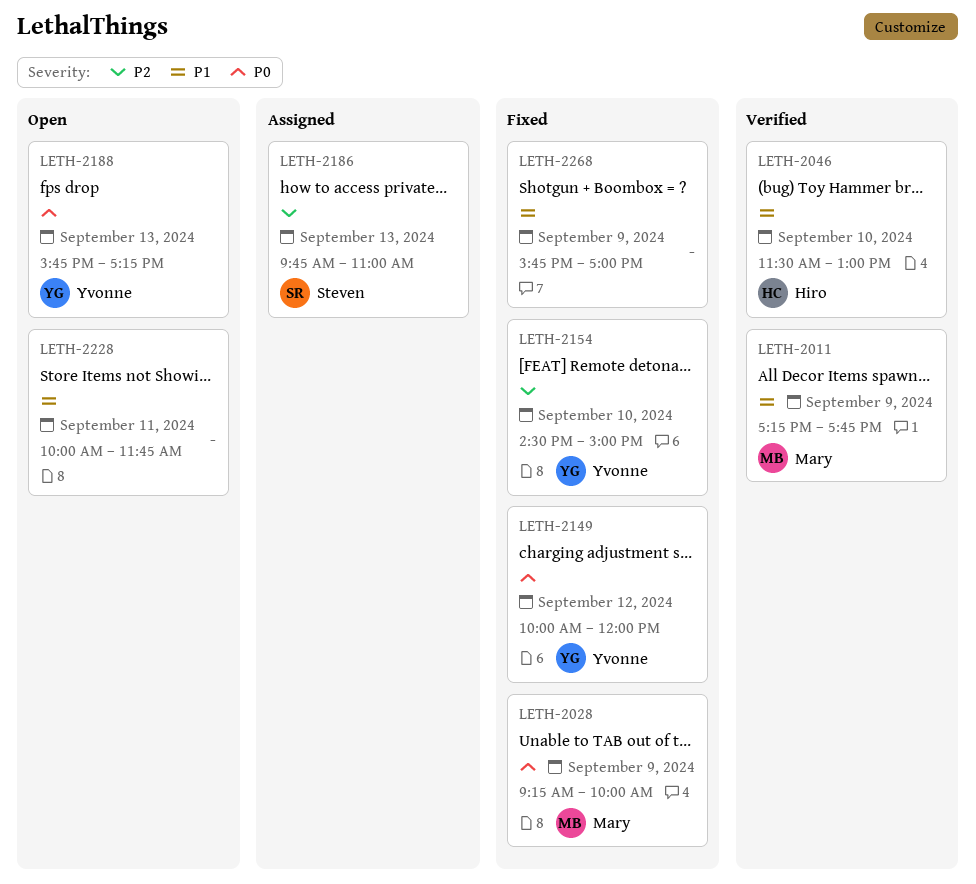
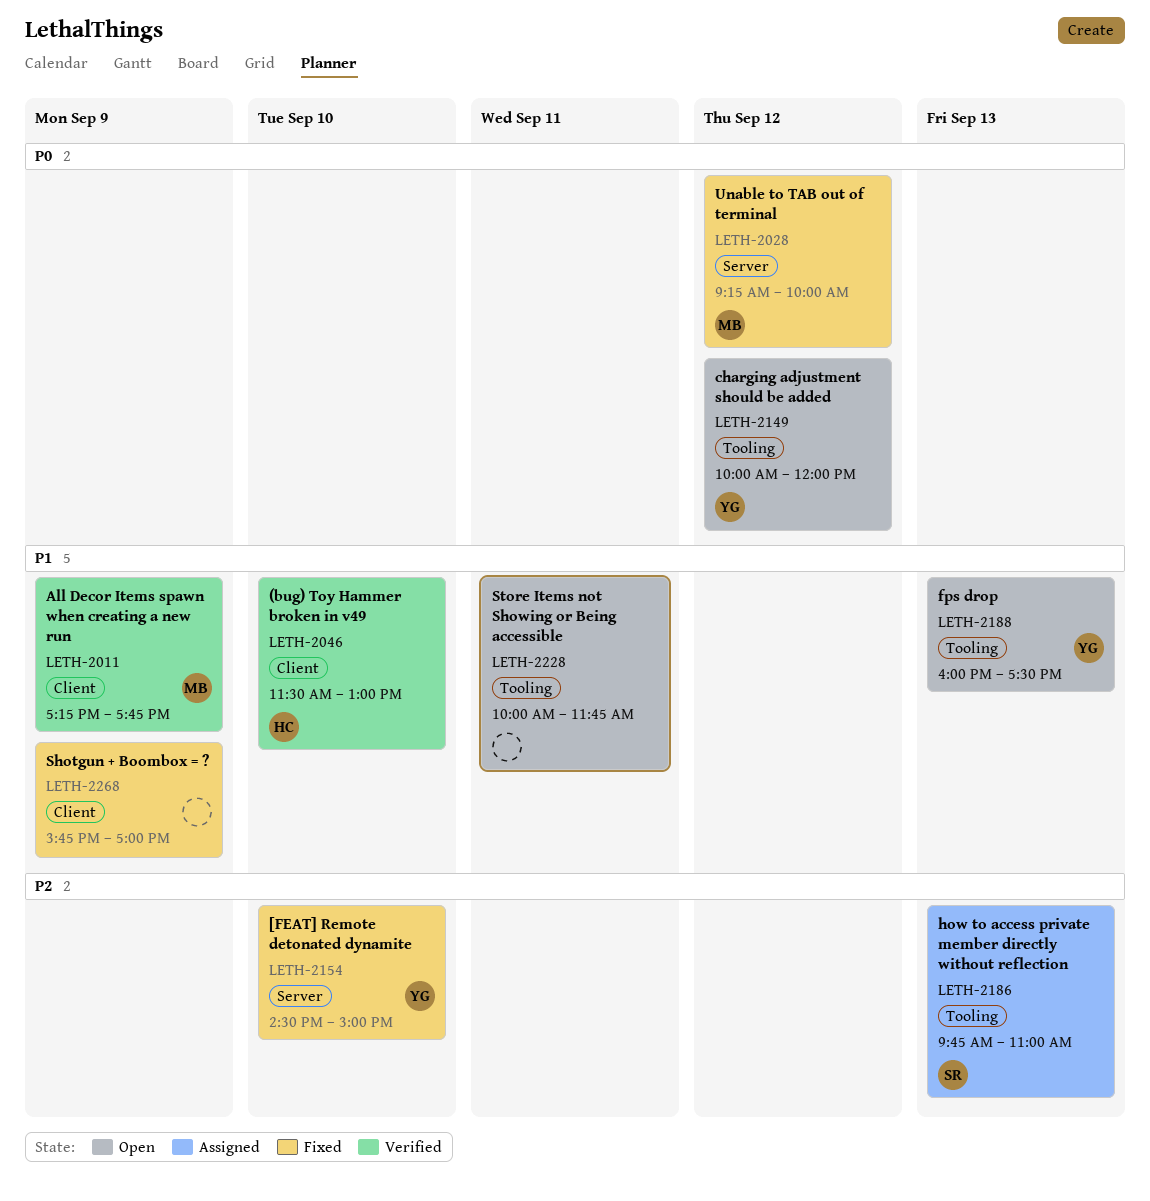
LETH-2028, day: Sep 9 -> Sep 12
LETH-2149, status: Fixed -> Open
LETH-2188, priority: P0 -> P1
LETH-2188, begins: 15:45 -> 16:00
LETH-2188, ends: 17:15 -> 17:30

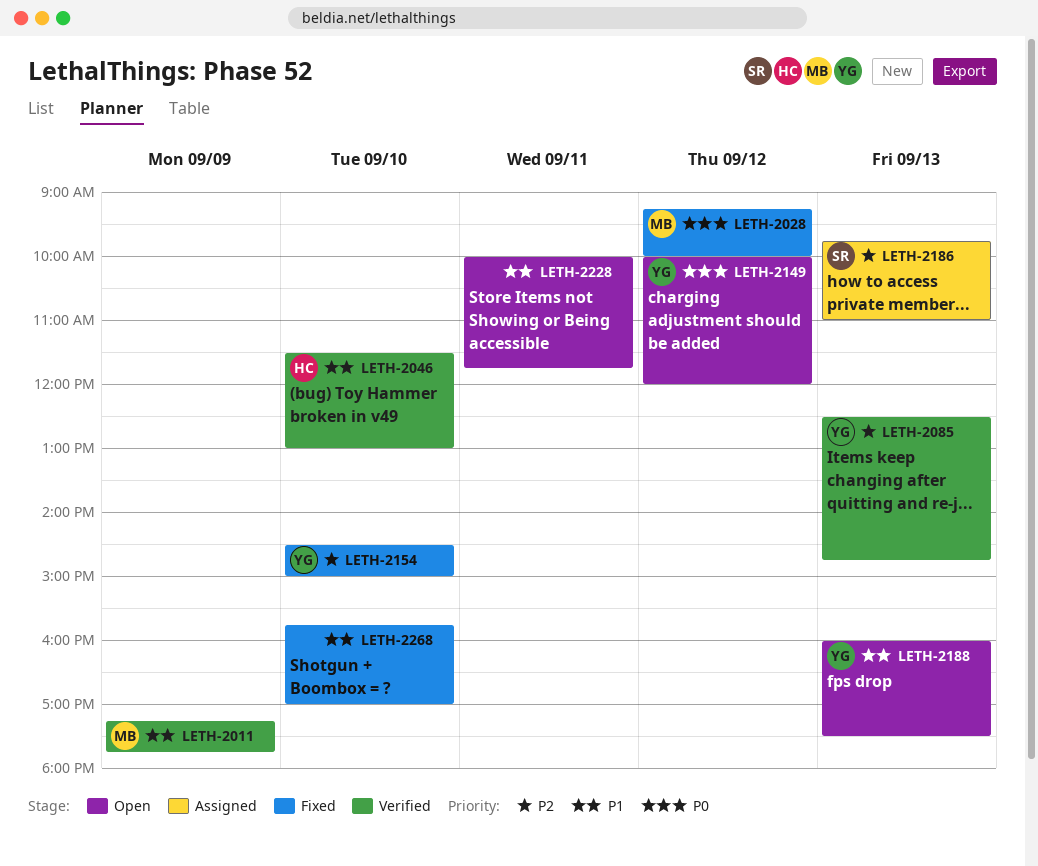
LETH-2085: none -> present
LETH-2268, day: Sep 9 -> Sep 10

